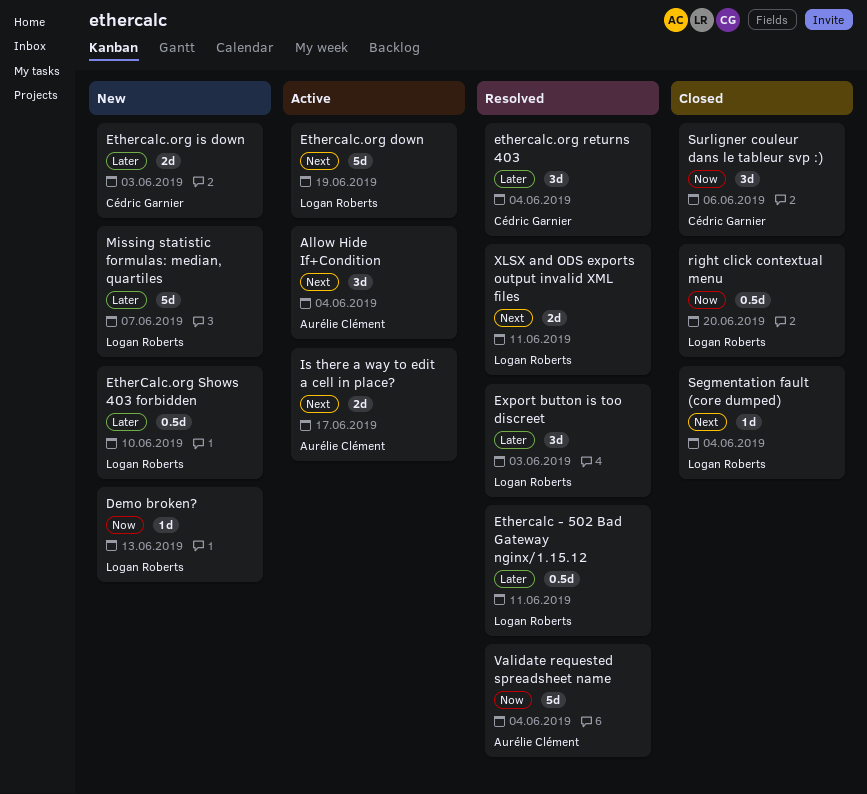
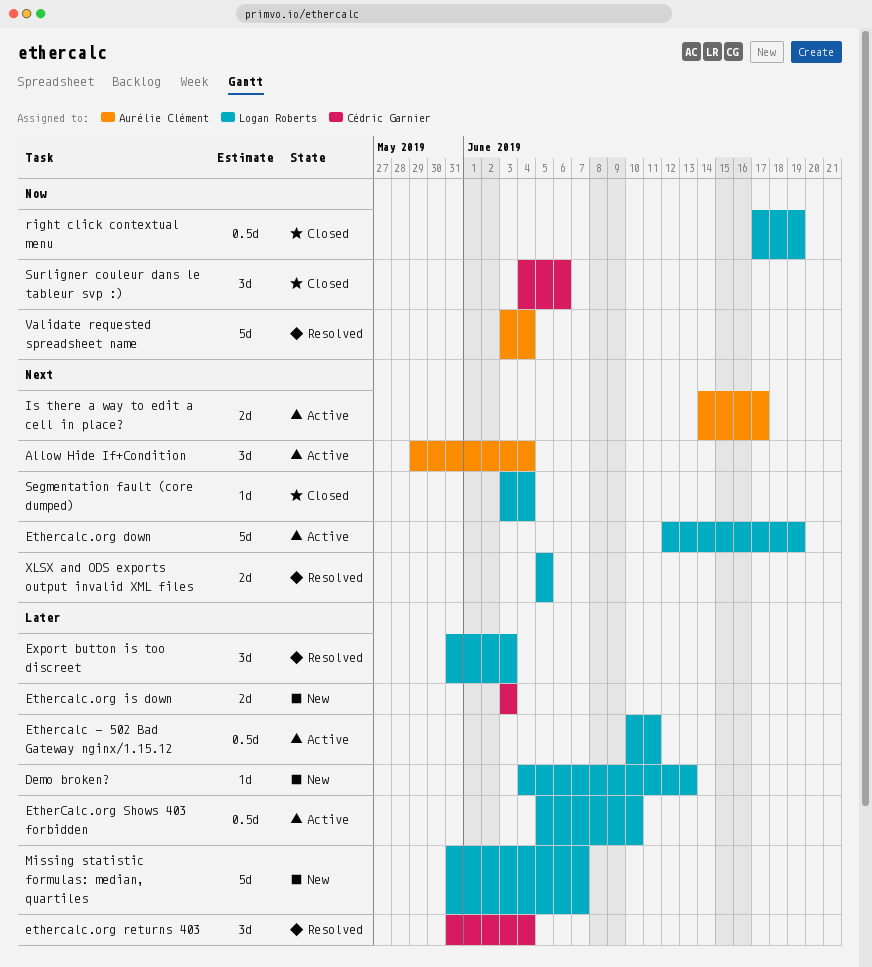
Demo broken?, priority: Now -> Later
Ethercalc - 502 Bad Gateway nginx/1.15.12, status: Resolved -> Active
EtherCalc.org Shows 403 forbidden, status: New -> Active
right click contextual menu, due: Jun 20 -> Jun 19
XLSX and ODS exports output invalid XML files, due: Jun 11 -> Jun 5

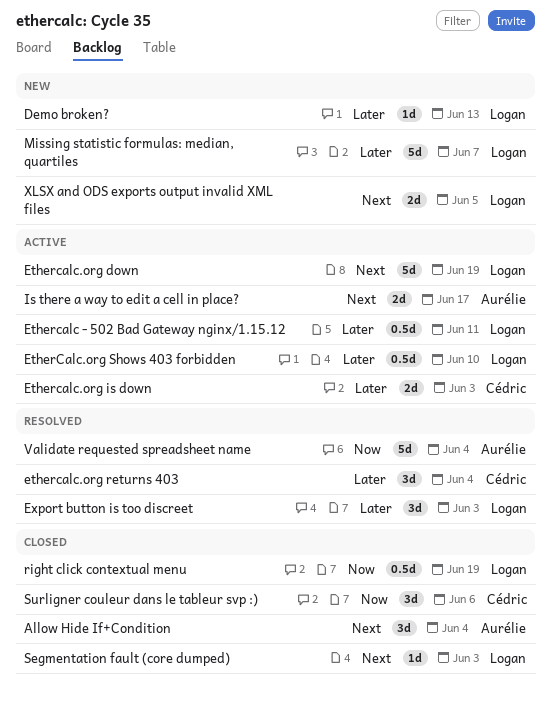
Allow Hide If+Condition, status: Active -> Closed
Ethercalc.org is down, status: New -> Active
Segmentation fault (core dumped), due: Jun 4 -> Jun 3
XLSX and ODS exports output invalid XML files, status: Resolved -> New

